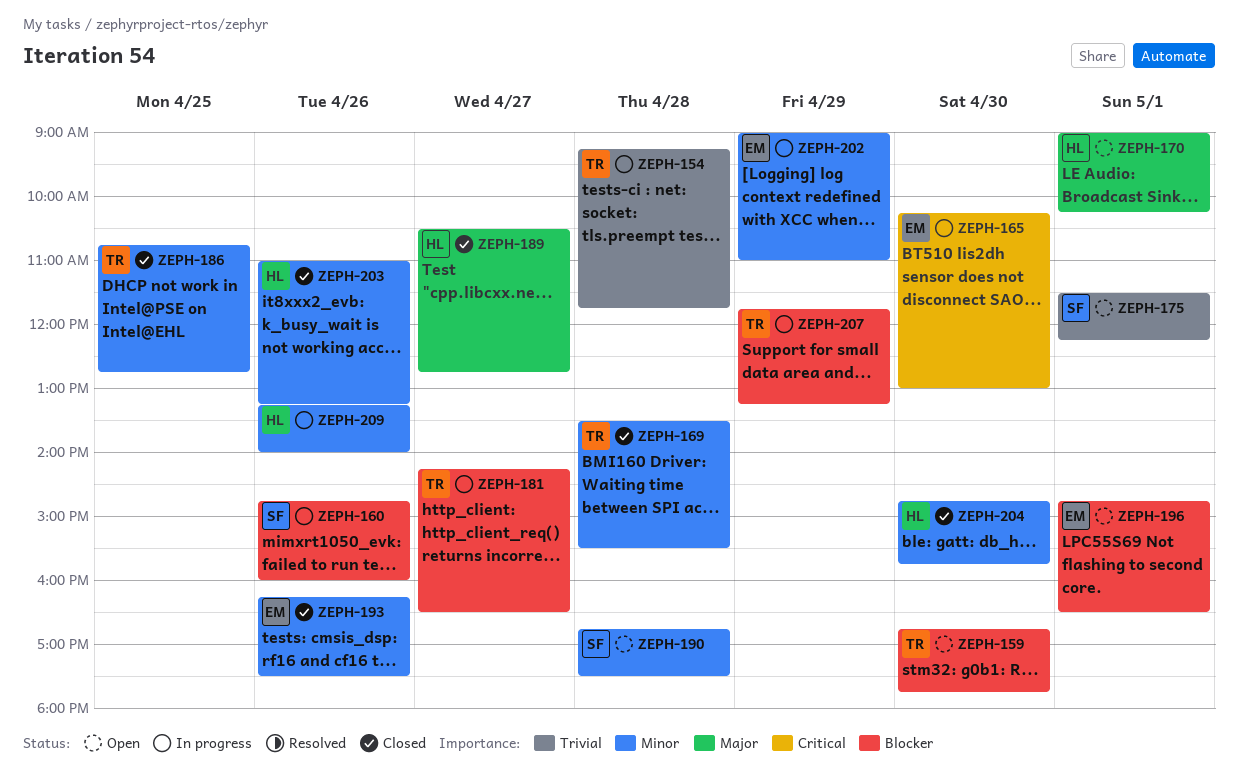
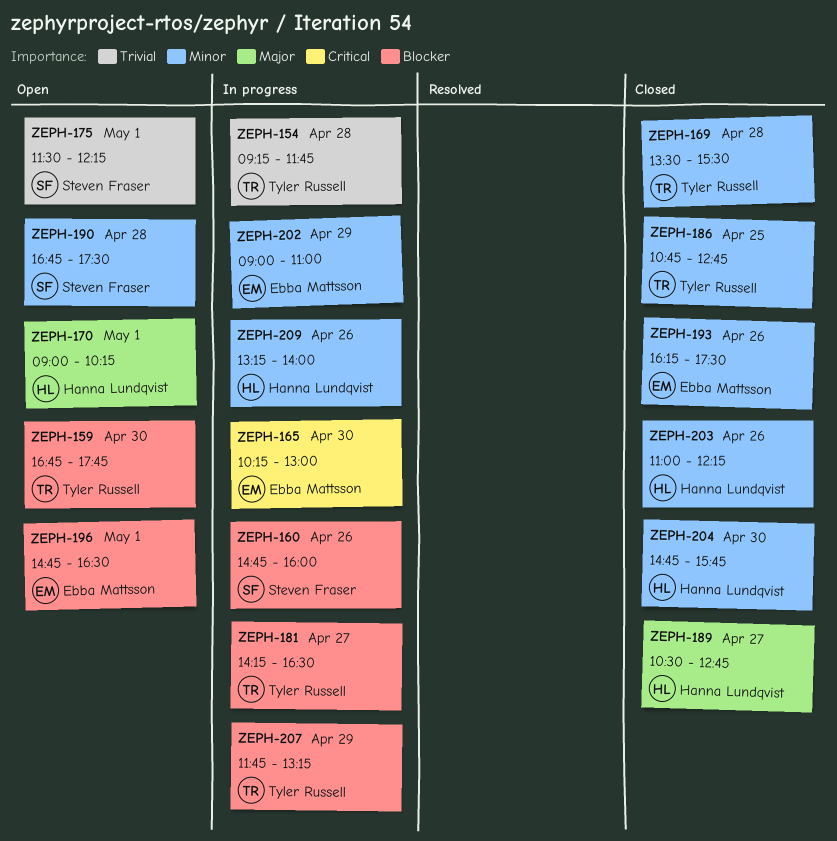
ZEPH-203, ends: 13:15 -> 12:15

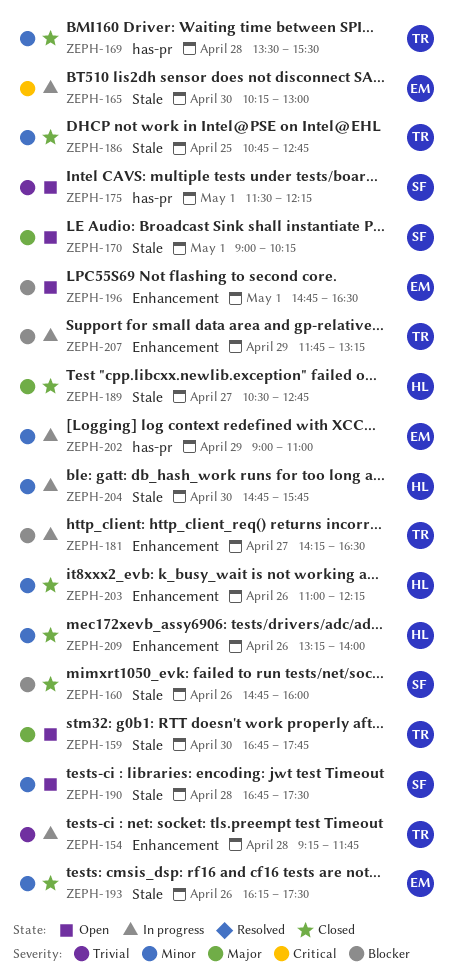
ZEPH-159, priority: Blocker -> Major
ZEPH-160, status: In progress -> Closed
ZEPH-170, owner: Hanna Lundqvist -> Steven Fraser
ZEPH-204, status: Closed -> In progress
ZEPH-209, status: In progress -> Closed

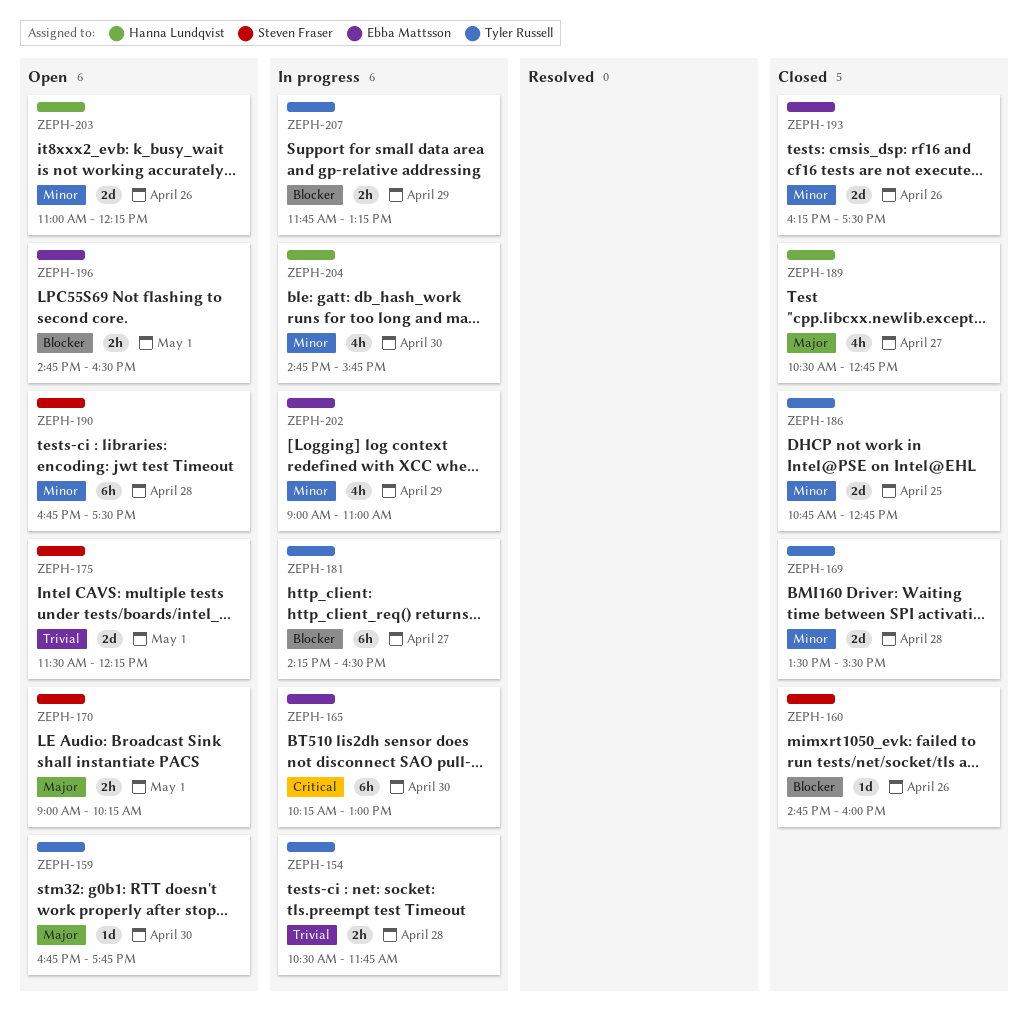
ZEPH-154, begins: 09:15 -> 10:30
ZEPH-203, status: Closed -> Open
ZEPH-209: present -> none

